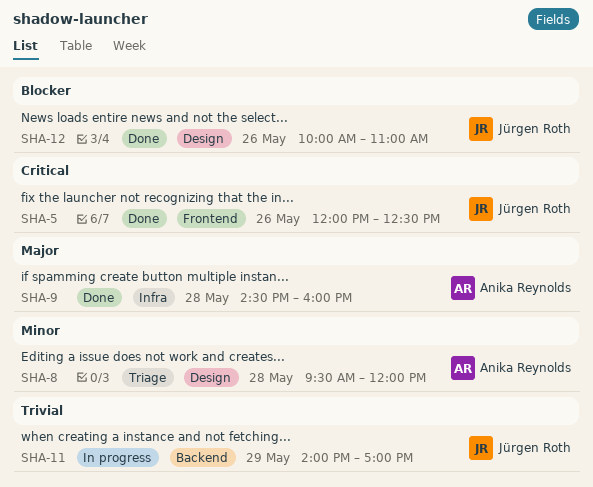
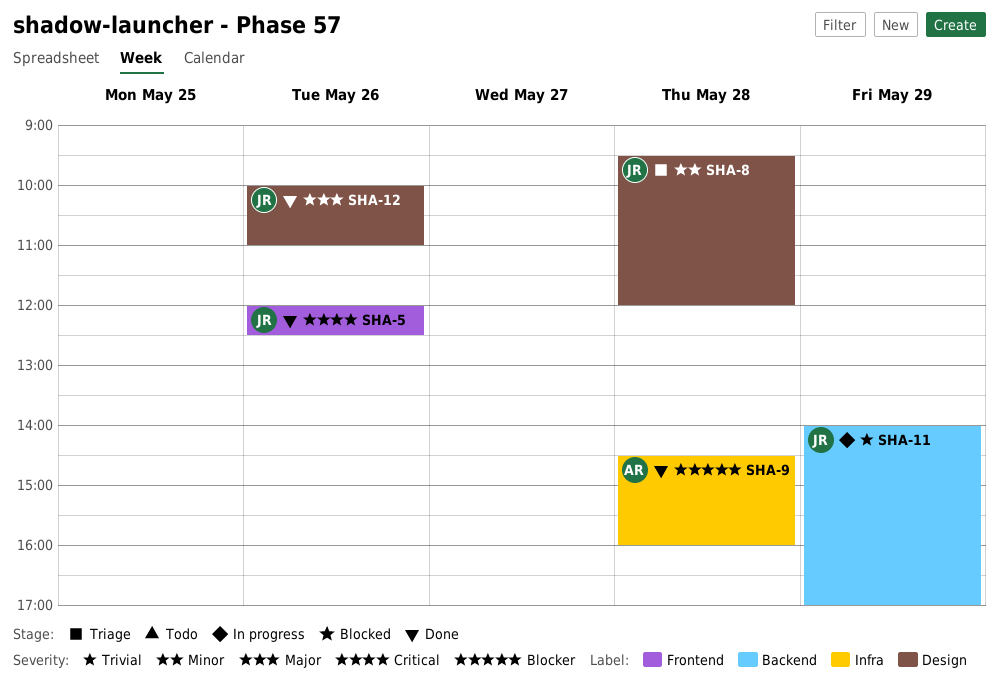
SHA-8, owner: Anika Reynolds -> Jürgen Roth
SHA-9, priority: Major -> Blocker
SHA-12, priority: Blocker -> Major

